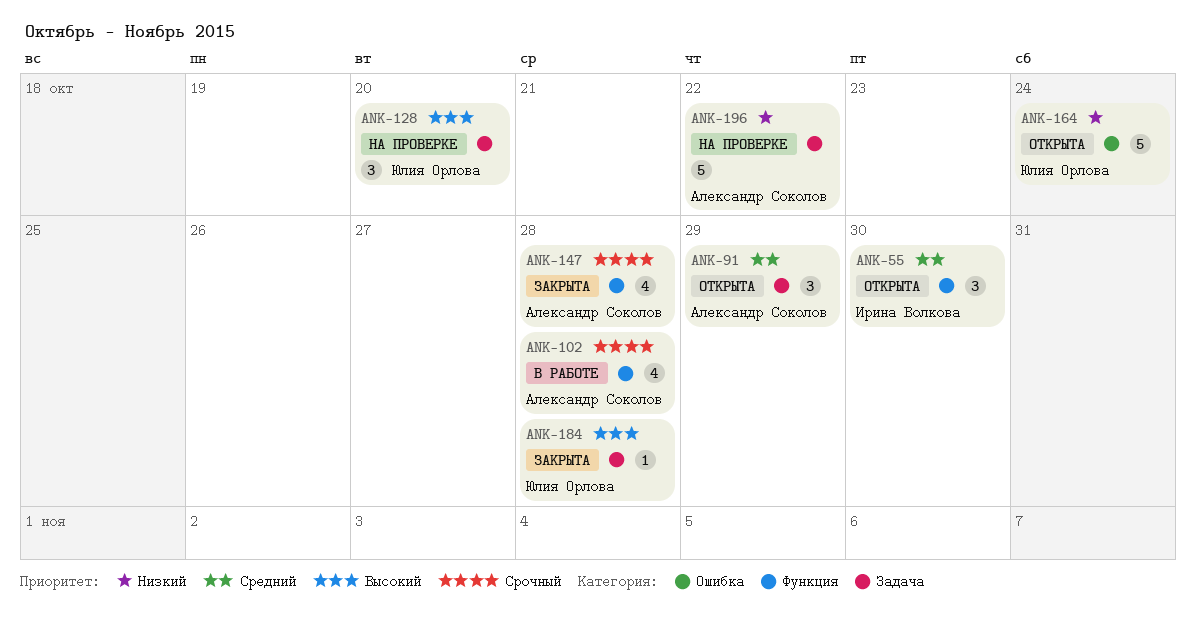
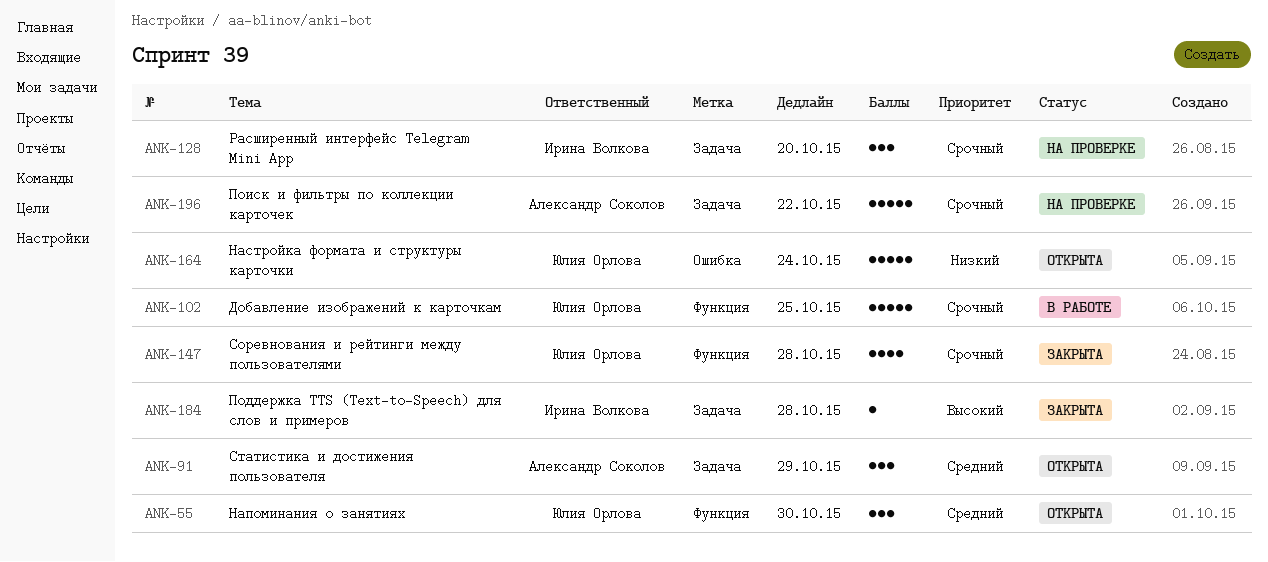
ANK-55, owner: Ирина Волкова -> Юлия Орлова
ANK-102, owner: Александр Соколов -> Юлия Орлова
ANK-102, estimate: 4 -> 5
ANK-102, due: Oct 28 -> Oct 25
ANK-128, owner: Юлия Орлова -> Ирина Волкова
ANK-128, priority: Высокий -> Срочный
ANK-147, owner: Александр Соколов -> Юлия Орлова
ANK-184, owner: Юлия Орлова -> Ирина Волкова
ANK-196, priority: Низкий -> Срочный

